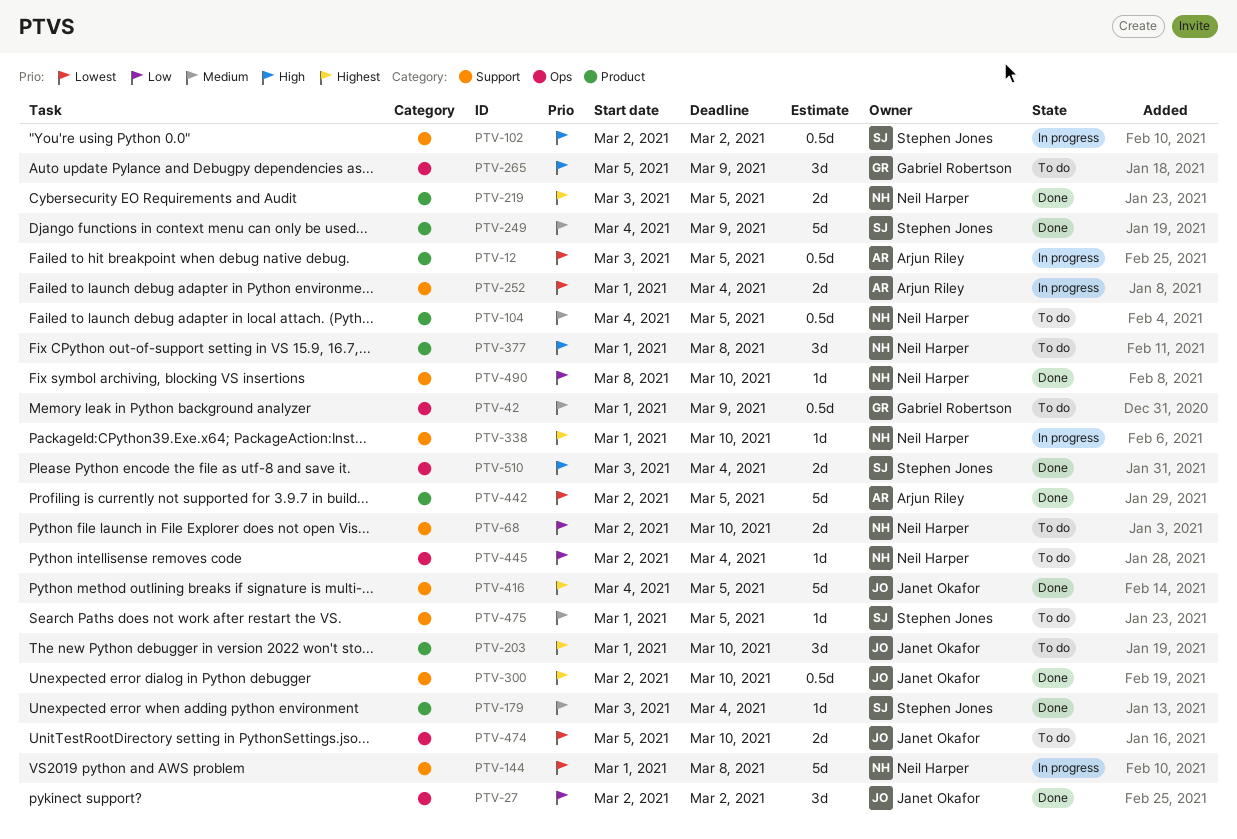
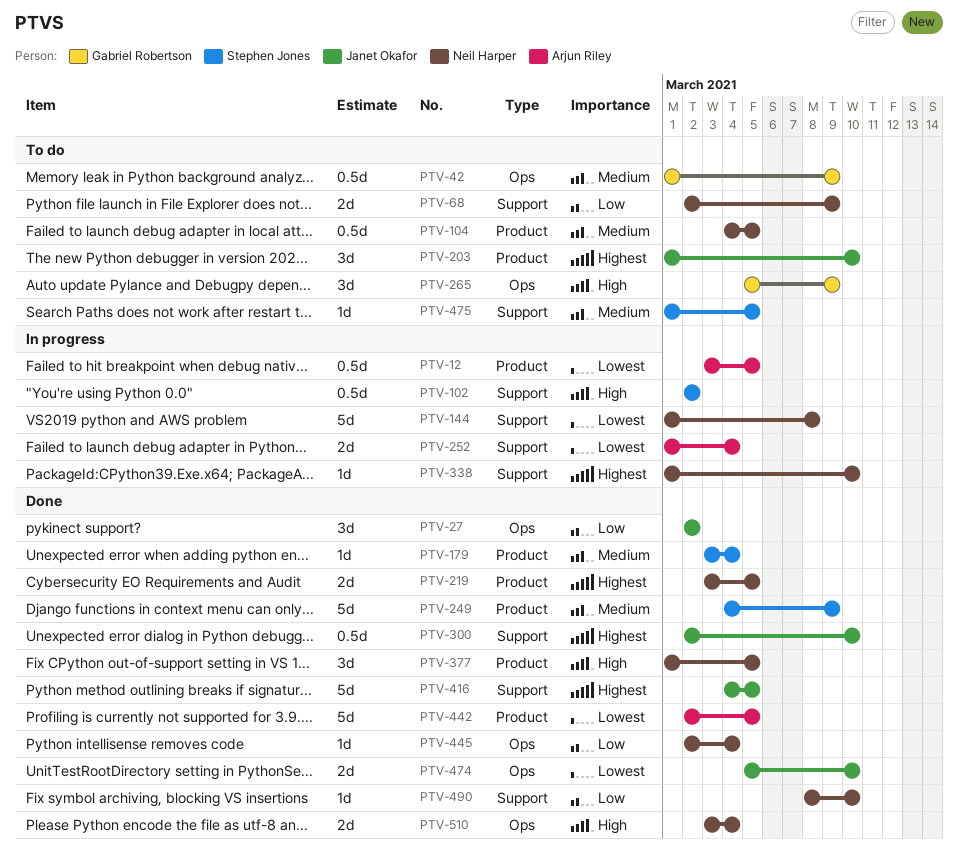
PTV-68, due: Mar 10 -> Mar 9
PTV-377, status: To do -> Done
PTV-377, due: Mar 8 -> Mar 5
PTV-445, status: To do -> Done
PTV-474, status: To do -> Done
PTV-510, owner: Stephen Jones -> Neil Harper

